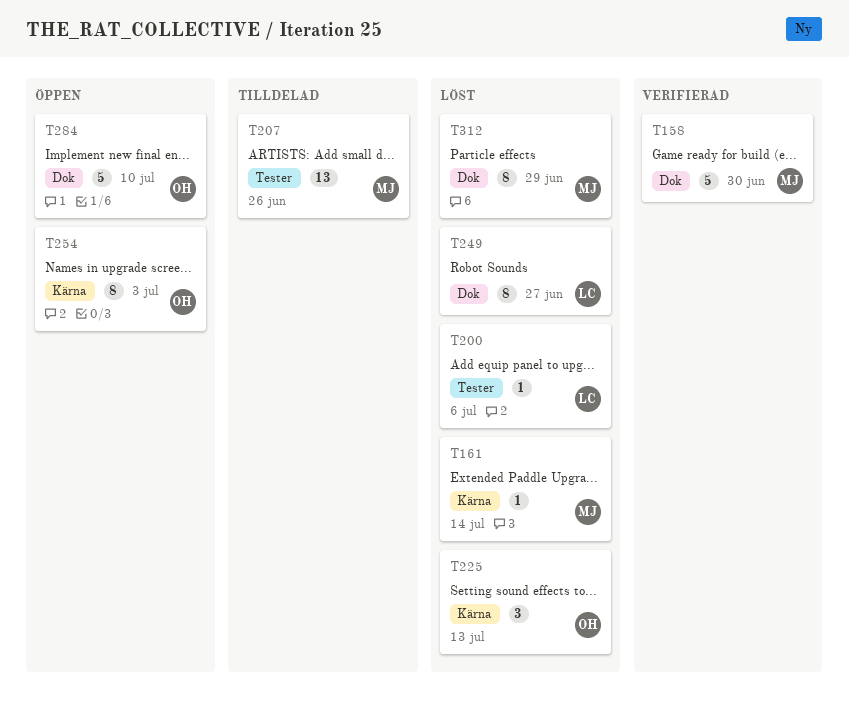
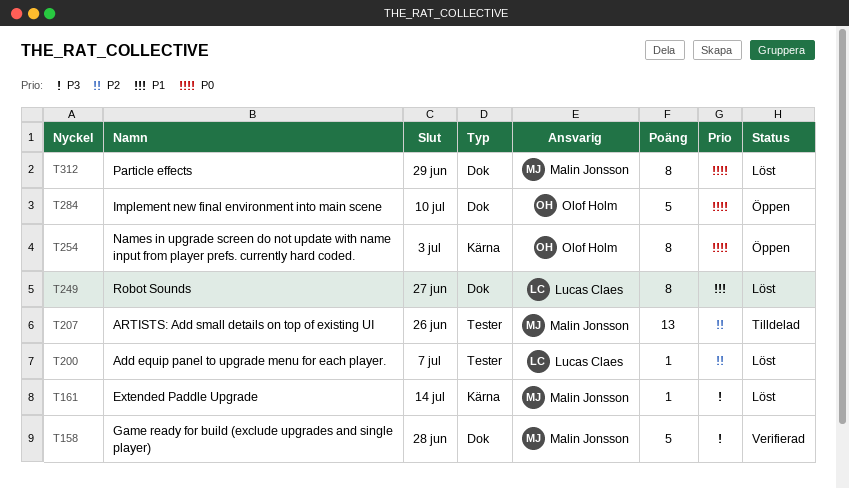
T158, due: Jun 30 -> Jun 28
T200, due: Jul 6 -> Jul 7
T225: present -> none

